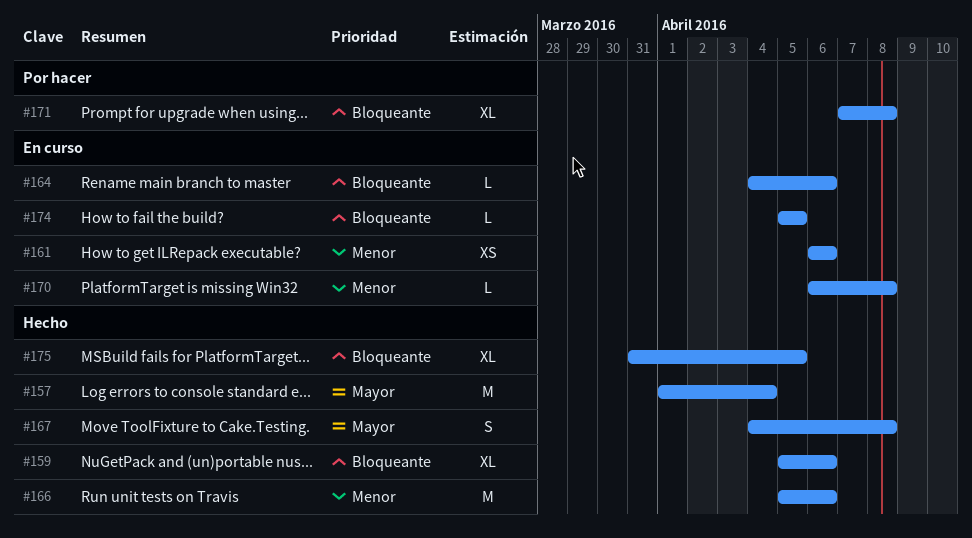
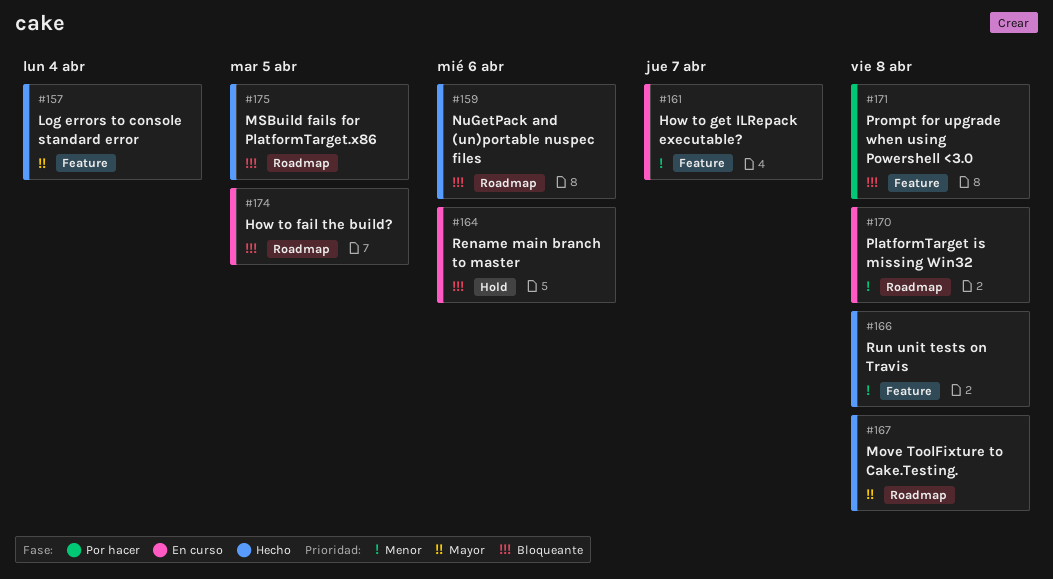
#161, due: Apr 6 -> Apr 7
#166, due: Apr 6 -> Apr 8

